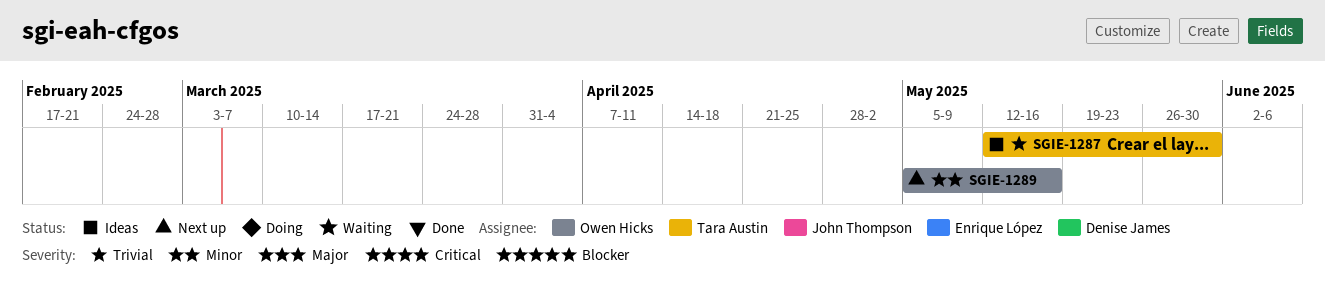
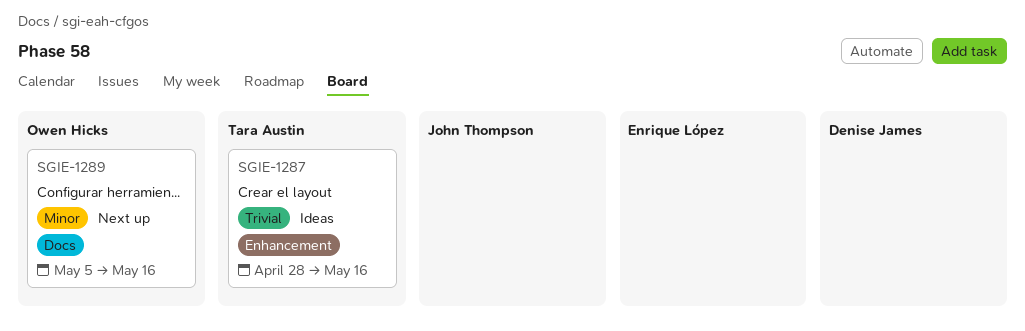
SGIE-1287, start: May 12 -> Apr 28
SGIE-1287, due: May 30 -> May 16

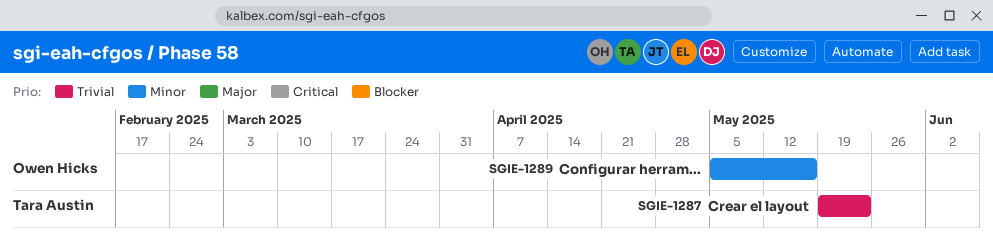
SGIE-1287, start: Apr 28 -> May 19
SGIE-1287, due: May 16 -> May 23

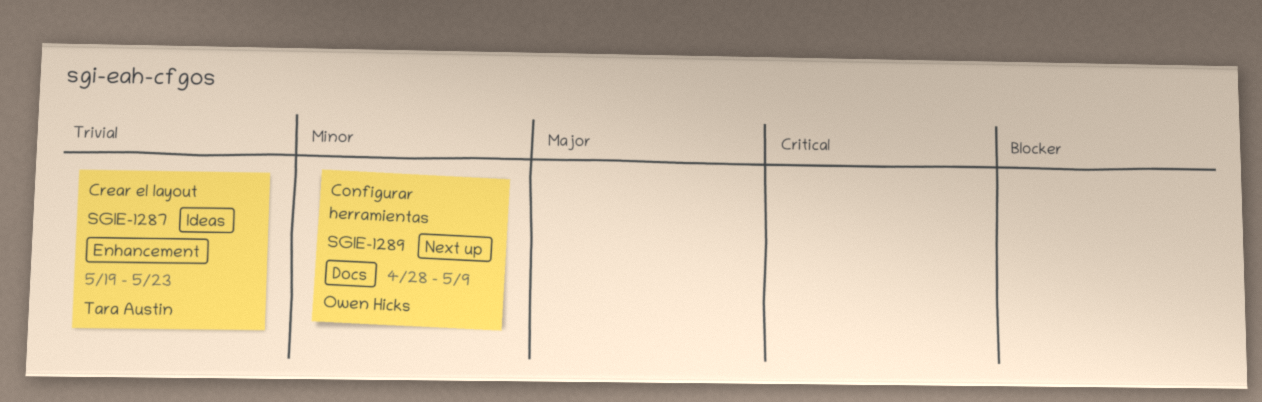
SGIE-1289, start: May 5 -> Apr 28
SGIE-1289, due: May 16 -> May 9

